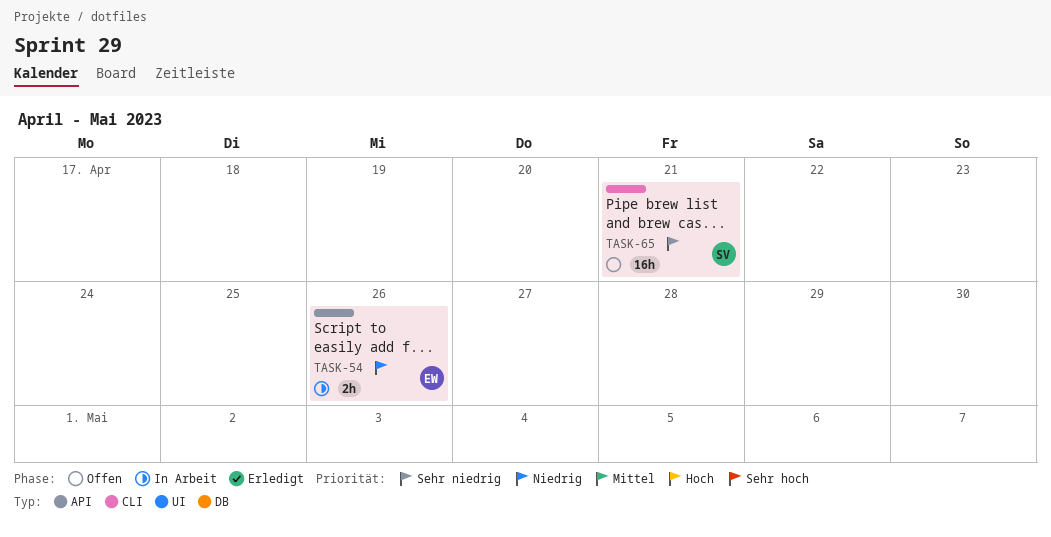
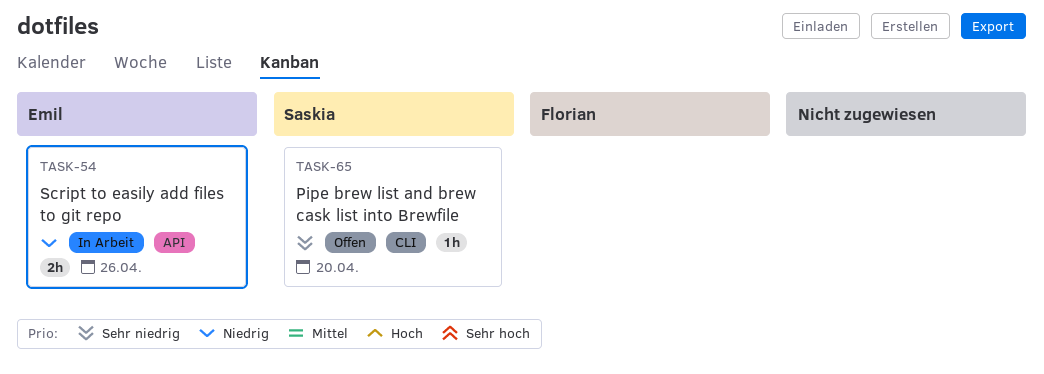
TASK-65, estimate: 16h -> 1h
TASK-65, due: Apr 21 -> Apr 20

